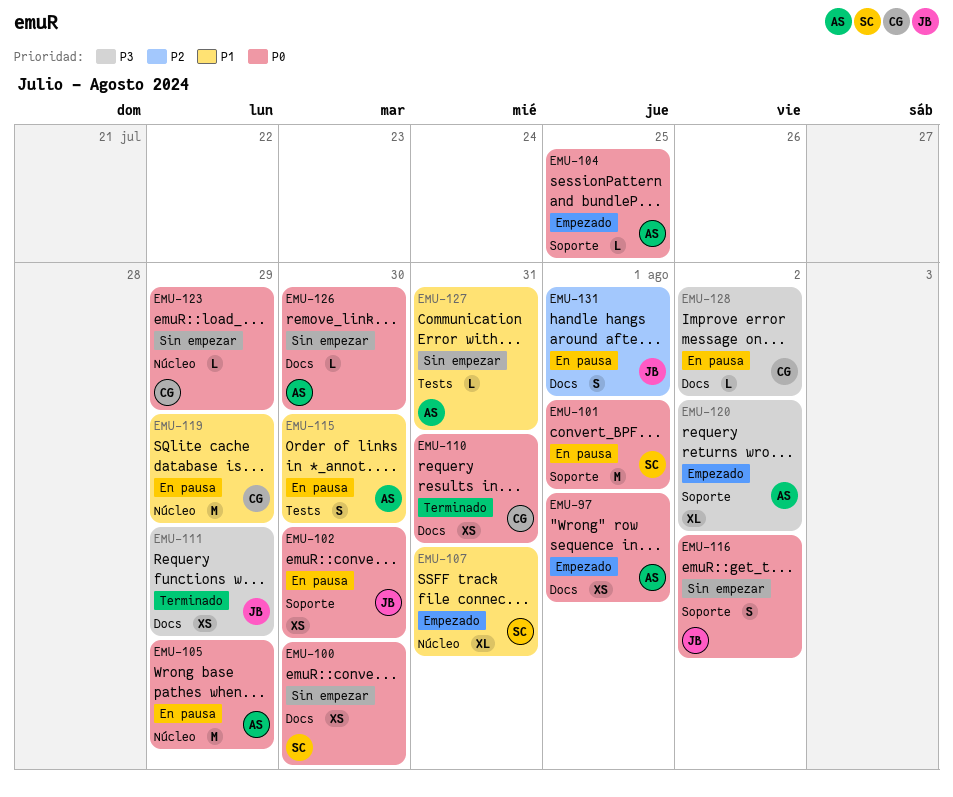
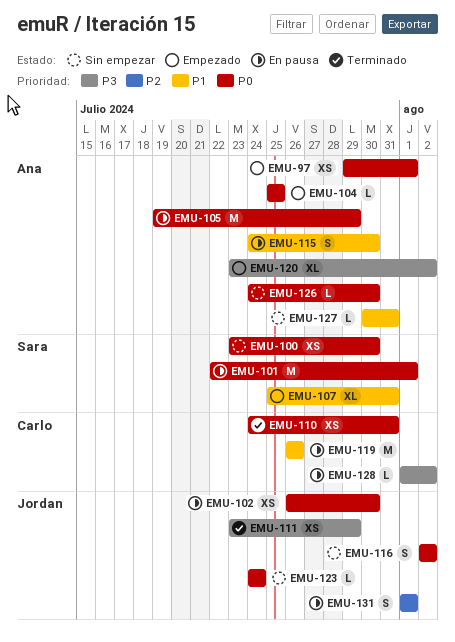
EMU-119, due: Jul 29 -> Jul 26
EMU-123, owner: Carlo -> Jordan
EMU-123, due: Jul 29 -> Jul 24

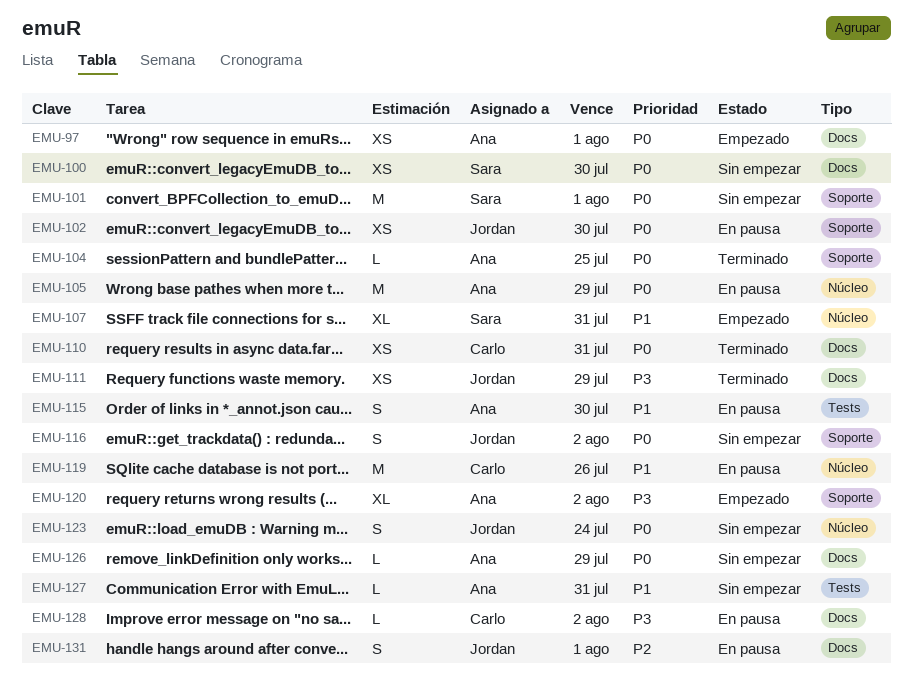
EMU-101, status: En pausa -> Sin empezar
EMU-104, status: Empezado -> Terminado
EMU-123, estimate: L -> S
EMU-126, due: Jul 30 -> Jul 29

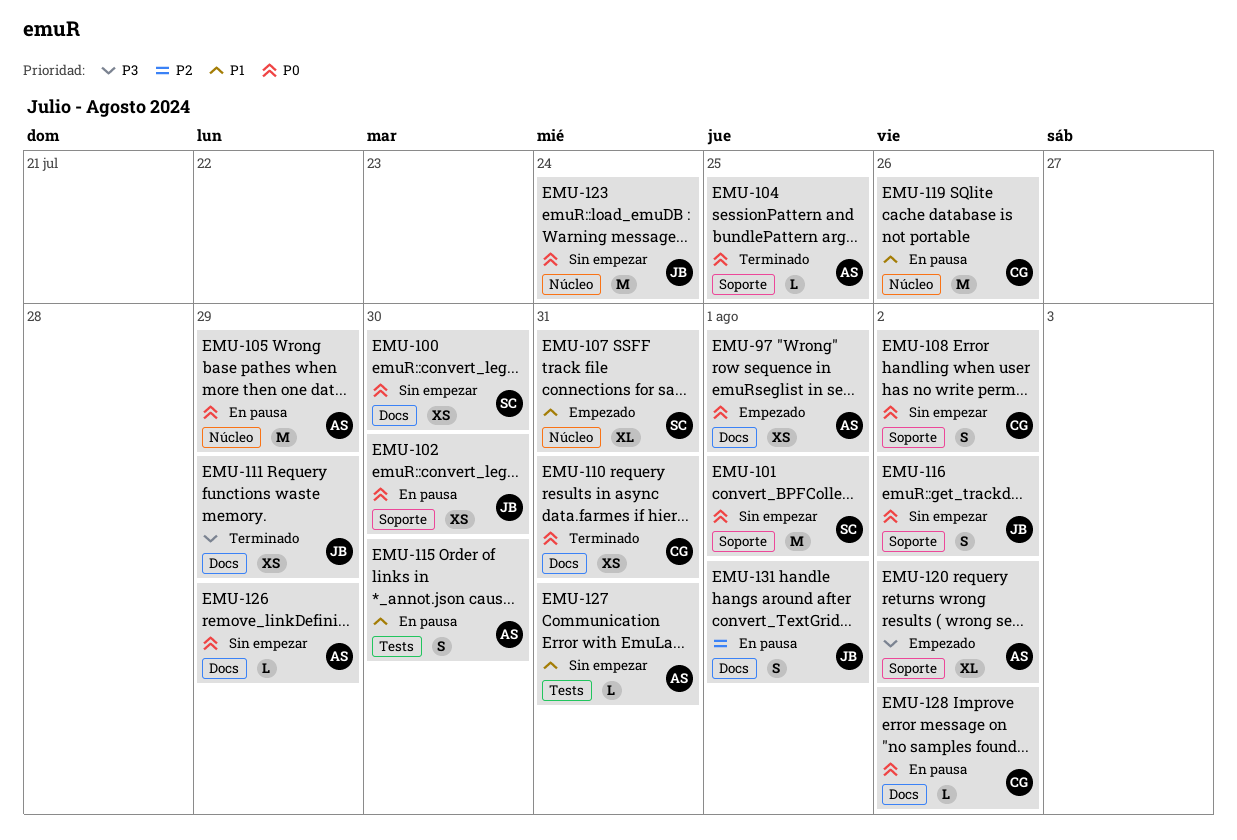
EMU-108: none -> present
EMU-123, estimate: S -> M
EMU-128, priority: P3 -> P0

